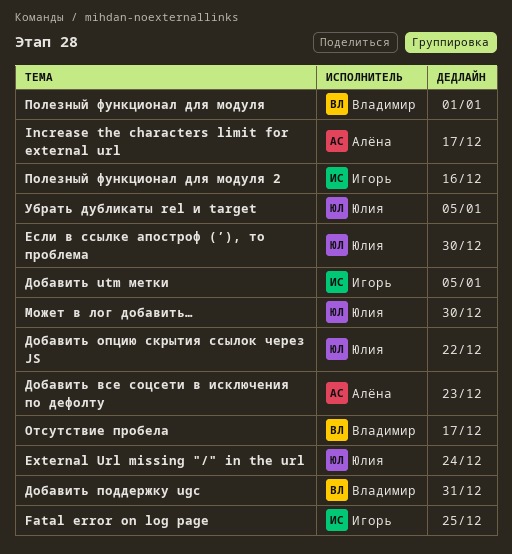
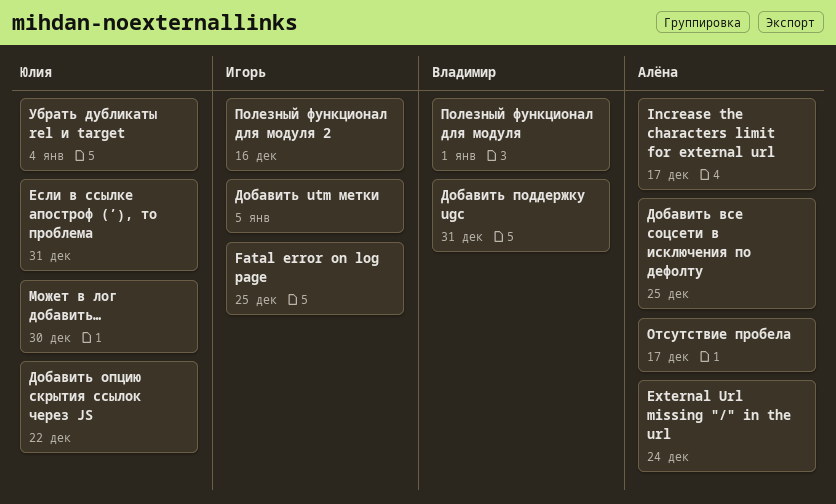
External Url missing "/" in the url, owner: Юлия -> Алёна
Добавить все соцсети в исключения по дефолту, due: Dec 23 -> Dec 25
Если в ссылке апостроф (’), то проблема, due: Dec 30 -> Dec 31
Отсутствие пробела, owner: Владимир -> Алёна
Убрать дубликаты rel и target, due: Jan 5 -> Jan 4

